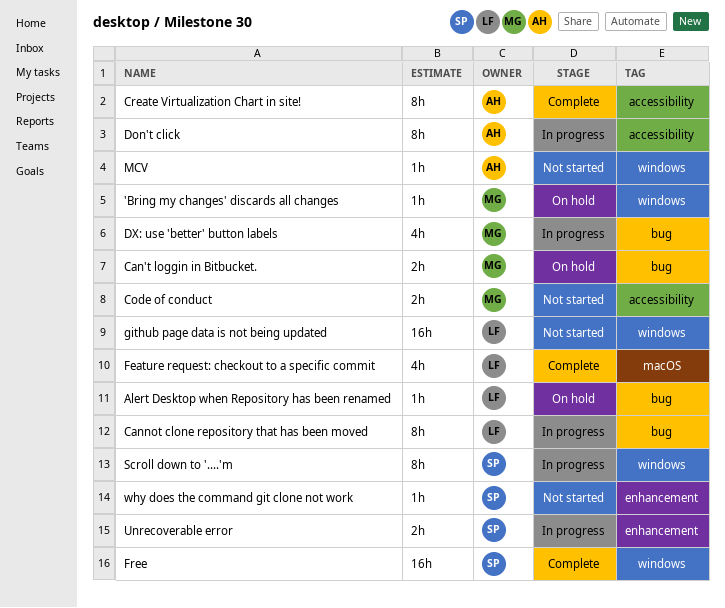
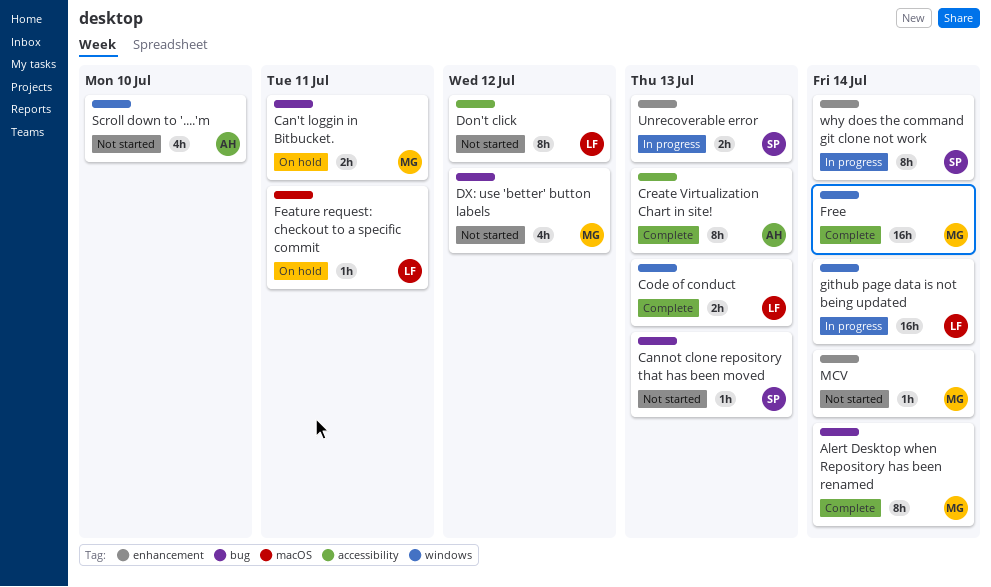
'Bring my changes' discards all changes: present -> none
Alert Desktop when Repository has been renamed, status: On hold -> Complete
Alert Desktop when Repository has been renamed, owner: LF -> MG
Alert Desktop when Repository has been renamed, estimate: 1h -> 8h
Cannot clone repository that has been moved, status: In progress -> Not started
Cannot clone repository that has been moved, owner: LF -> SP
Cannot clone repository that has been moved, estimate: 8h -> 1h
Code of conduct, status: Not started -> Complete
Code of conduct, owner: MG -> LF
Code of conduct, label: accessibility -> windows
Don't click, status: In progress -> Not started
Don't click, owner: AH -> LF
DX: use 'better' button labels, status: In progress -> Not started
Feature request: checkout to a specific commit, status: Complete -> On hold
Feature request: checkout to a specific commit, estimate: 4h -> 1h
Free, owner: SP -> MG
github page data is not being updated, status: Not started -> In progress
MCV, owner: AH -> MG
MCV, label: windows -> enhancement
Scroll down to '....'m, status: In progress -> Not started
Scroll down to '....'m, owner: SP -> AH
Scroll down to '....'m, estimate: 8h -> 4h
why does the command git clone not work, status: Not started -> In progress
why does the command git clone not work, estimate: 1h -> 8h

